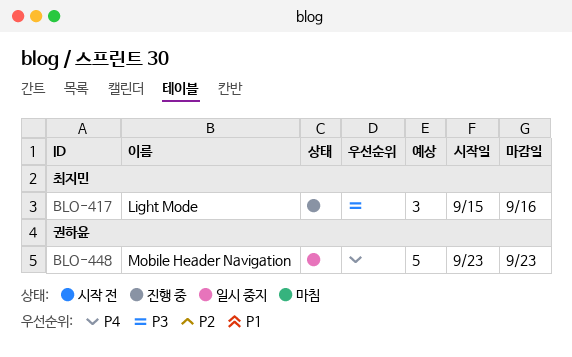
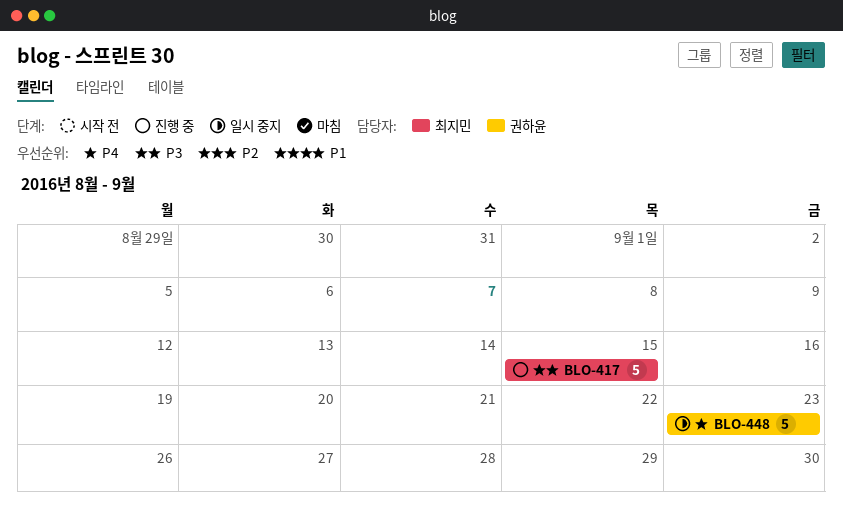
BLO-417, estimate: 3 -> 5
BLO-417, due: Sep 16 -> Sep 15

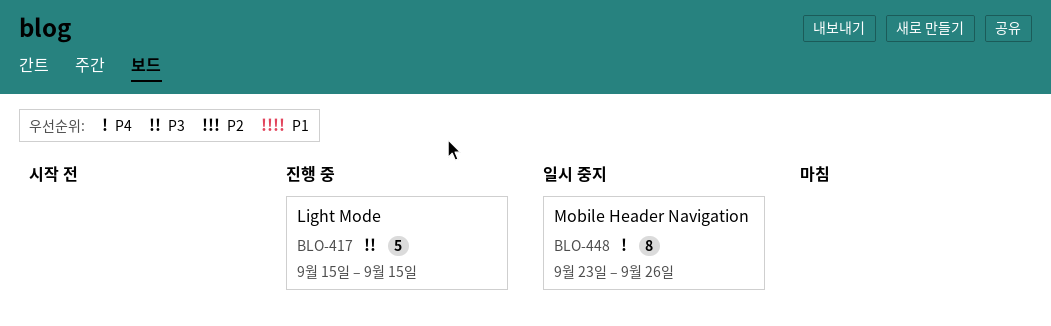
BLO-448, estimate: 5 -> 8
BLO-448, due: Sep 23 -> Sep 26

